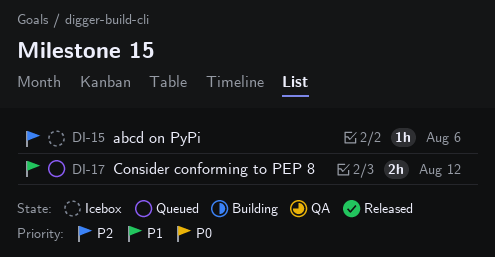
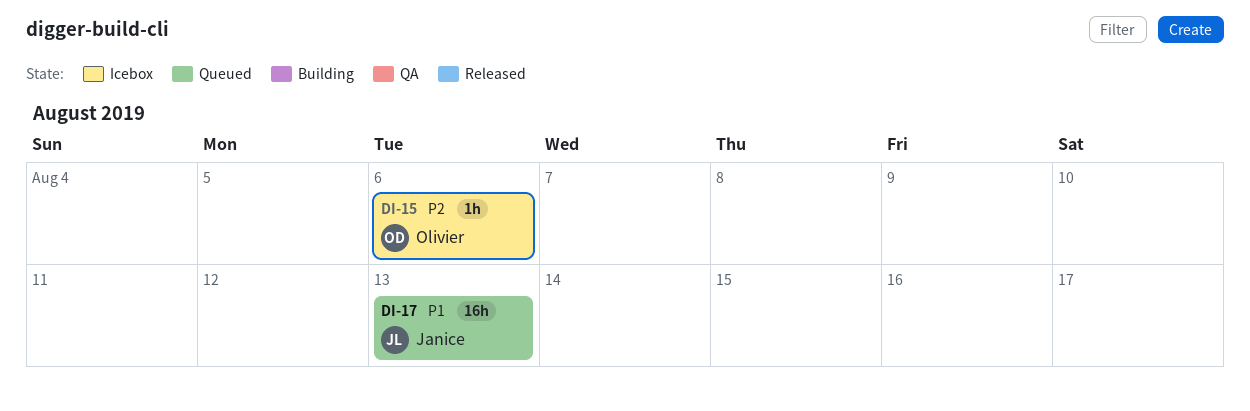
DI-17, estimate: 2h -> 16h
DI-17, due: Aug 12 -> Aug 13

